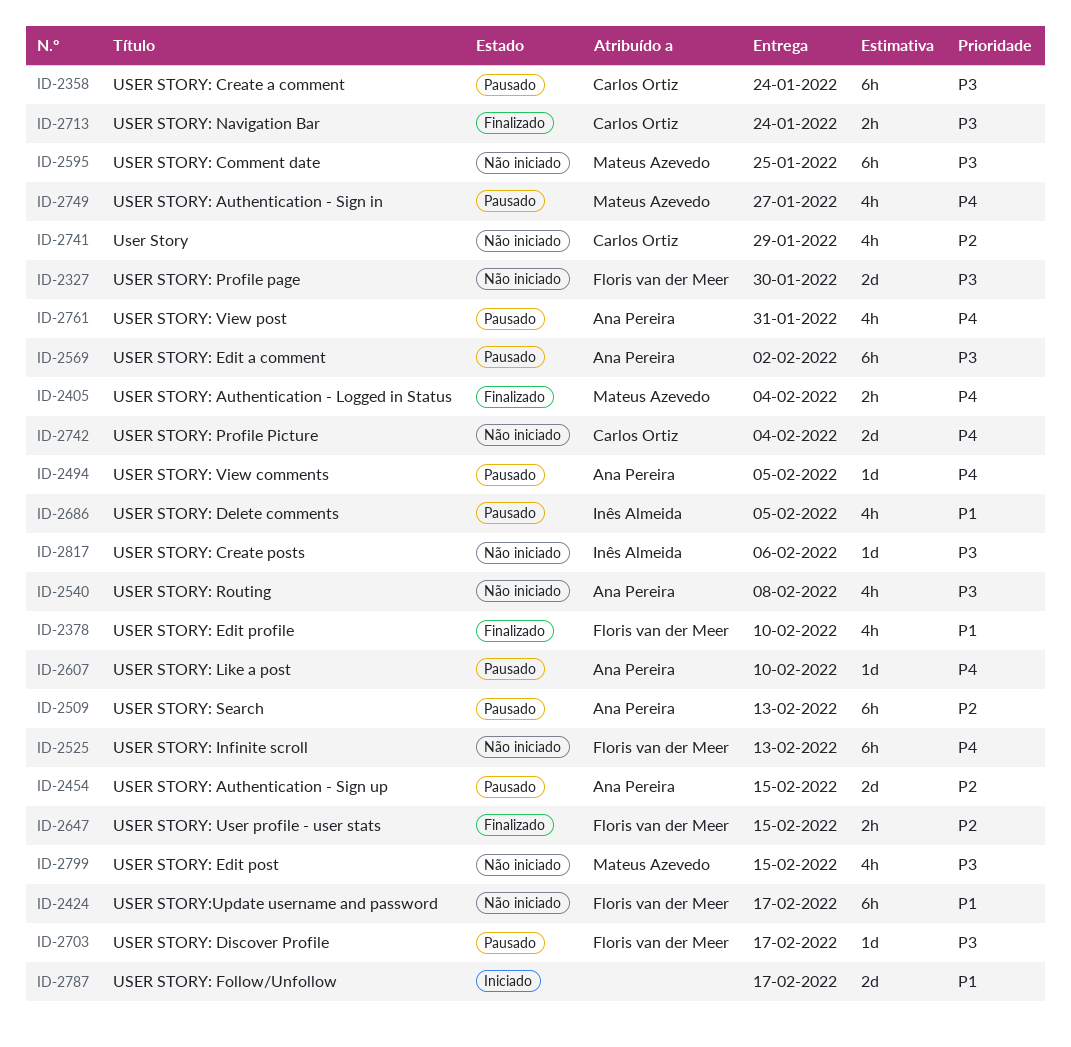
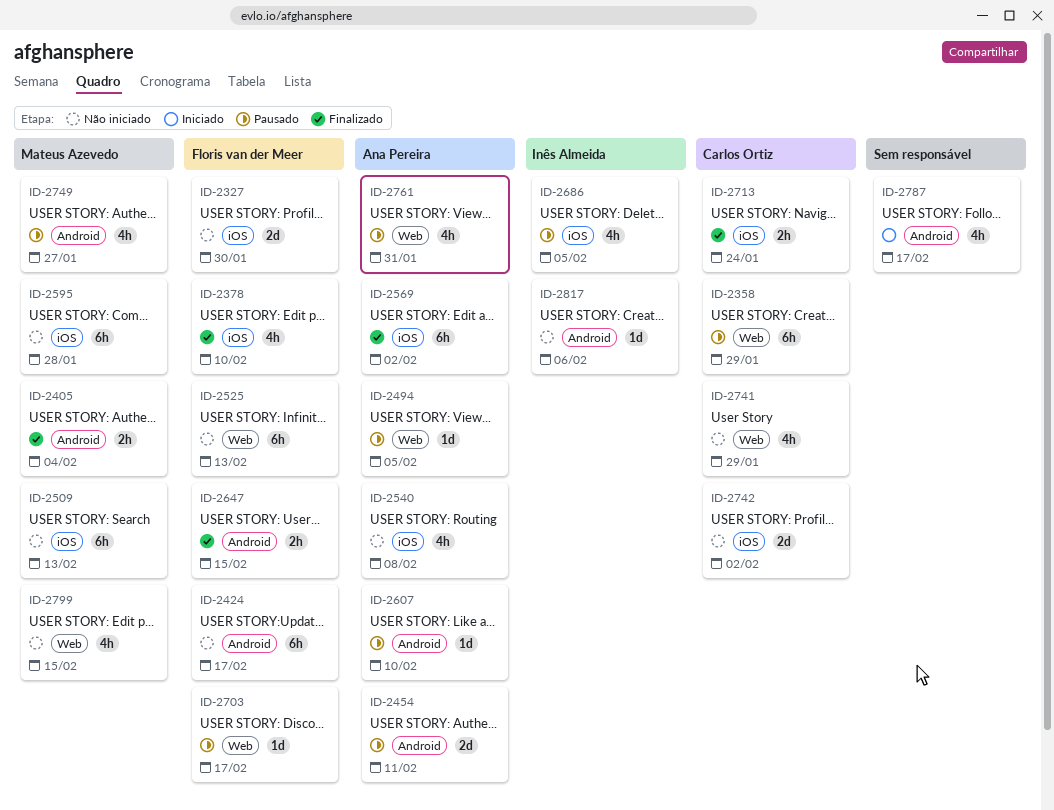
ID-2358, due: Jan 24 -> Jan 29
ID-2454, due: Feb 15 -> Feb 11
ID-2509, status: Pausado -> Não iniciado
ID-2509, owner: Ana Pereira -> Mateus Azevedo
ID-2569, status: Pausado -> Finalizado
ID-2595, due: Jan 25 -> Jan 28
ID-2742, due: Feb 4 -> Feb 2
ID-2787, estimate: 2d -> 4h

